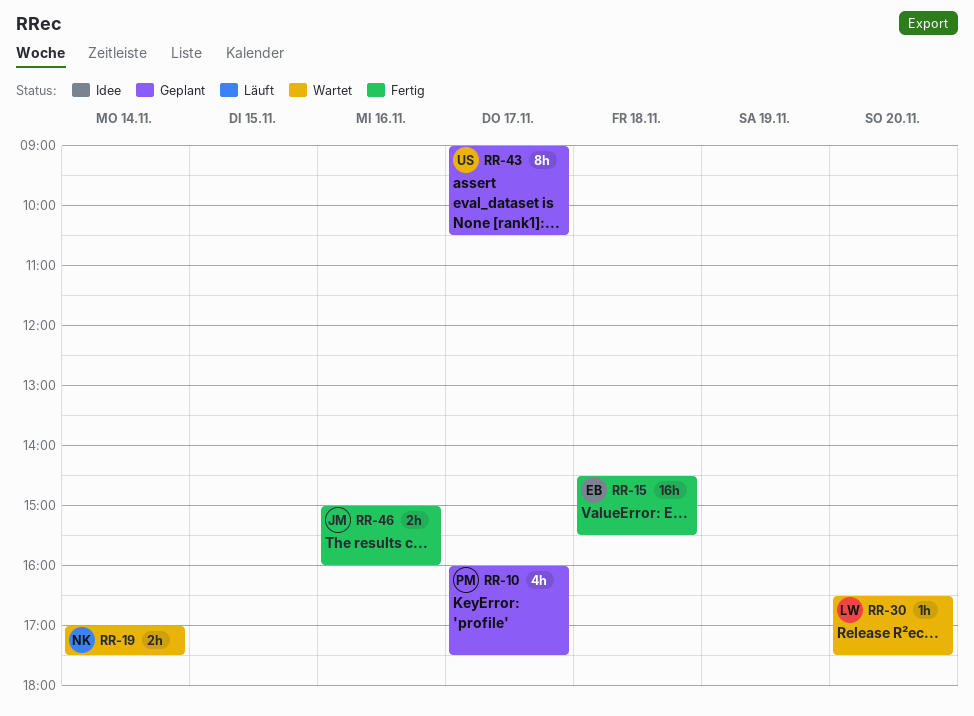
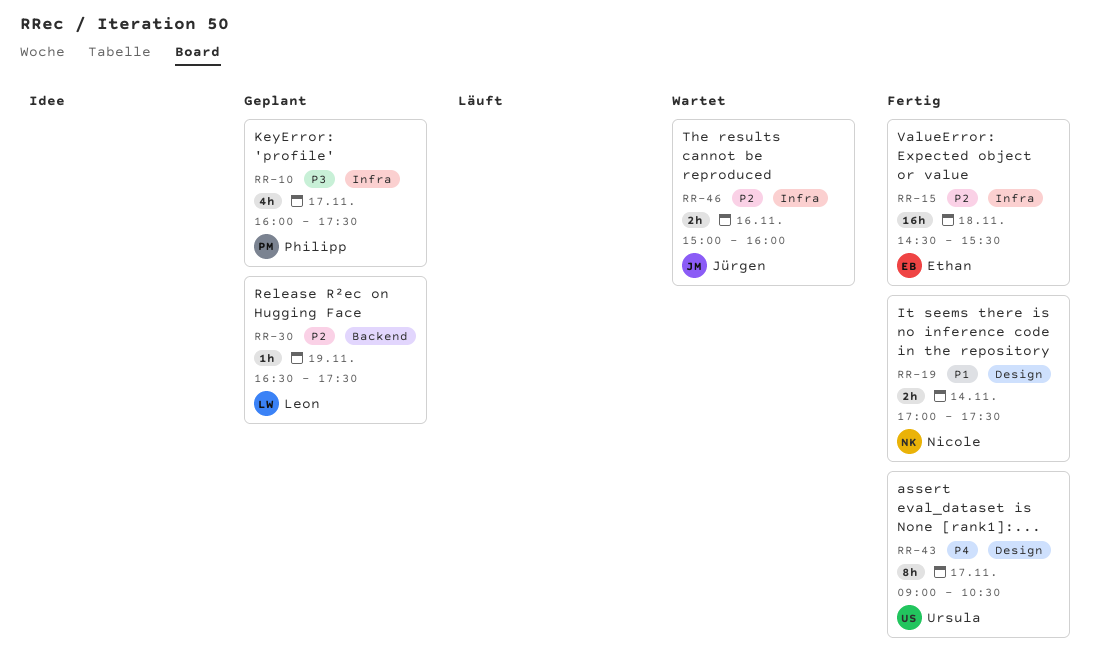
RR-19, status: Wartet -> Fertig
RR-30, status: Wartet -> Geplant
RR-30, day: Nov 20 -> Nov 19
RR-43, status: Geplant -> Fertig
RR-46, status: Fertig -> Wartet

